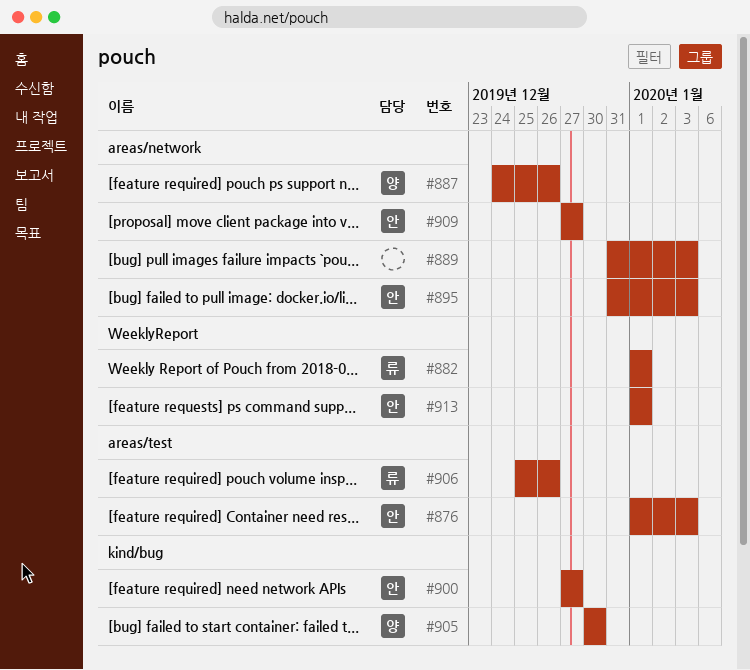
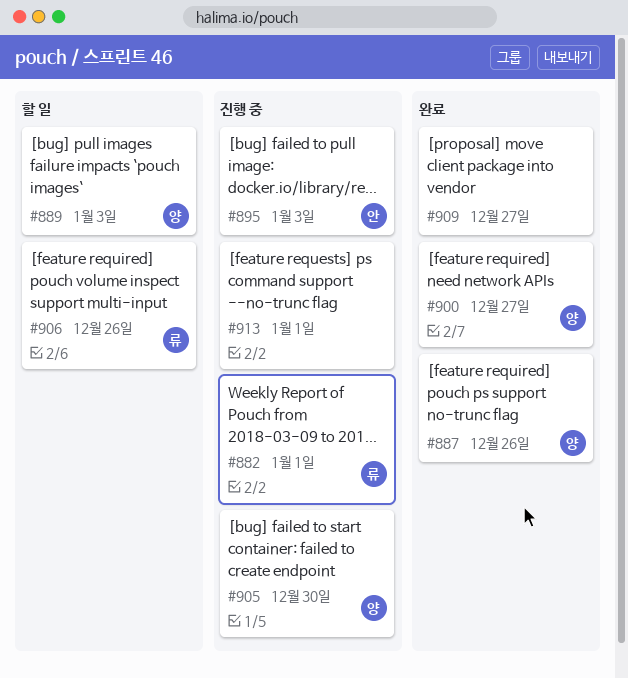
#876: present -> none
#889, owner: none -> 양
#900, owner: 안 -> 양
#909, owner: 안 -> none
#913, owner: 안 -> none

